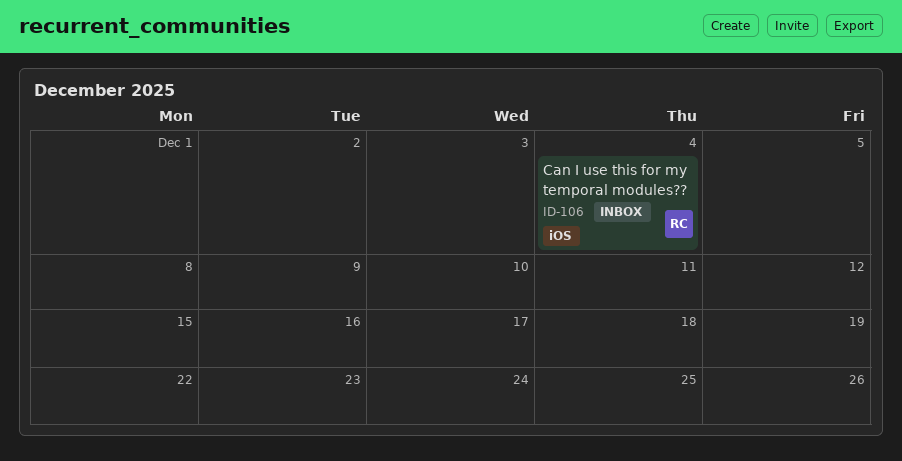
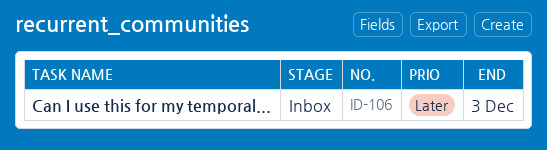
ID-106, due: Dec 4 -> Dec 3

